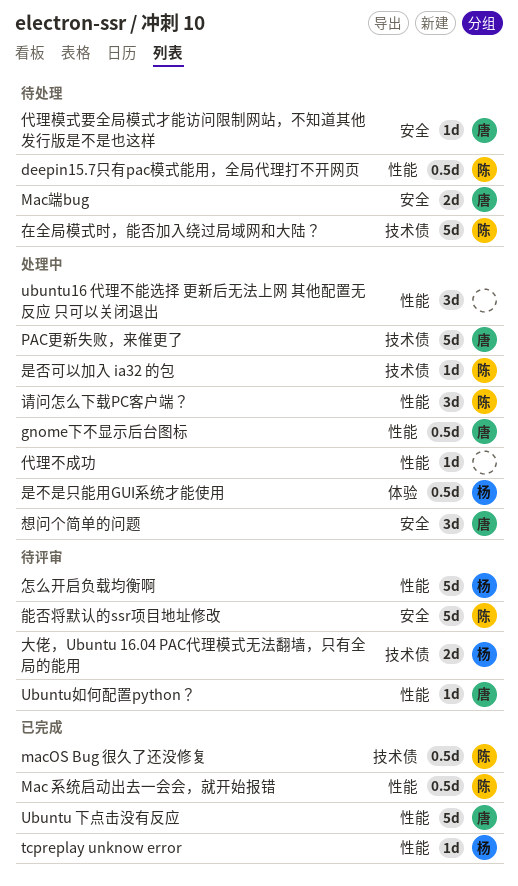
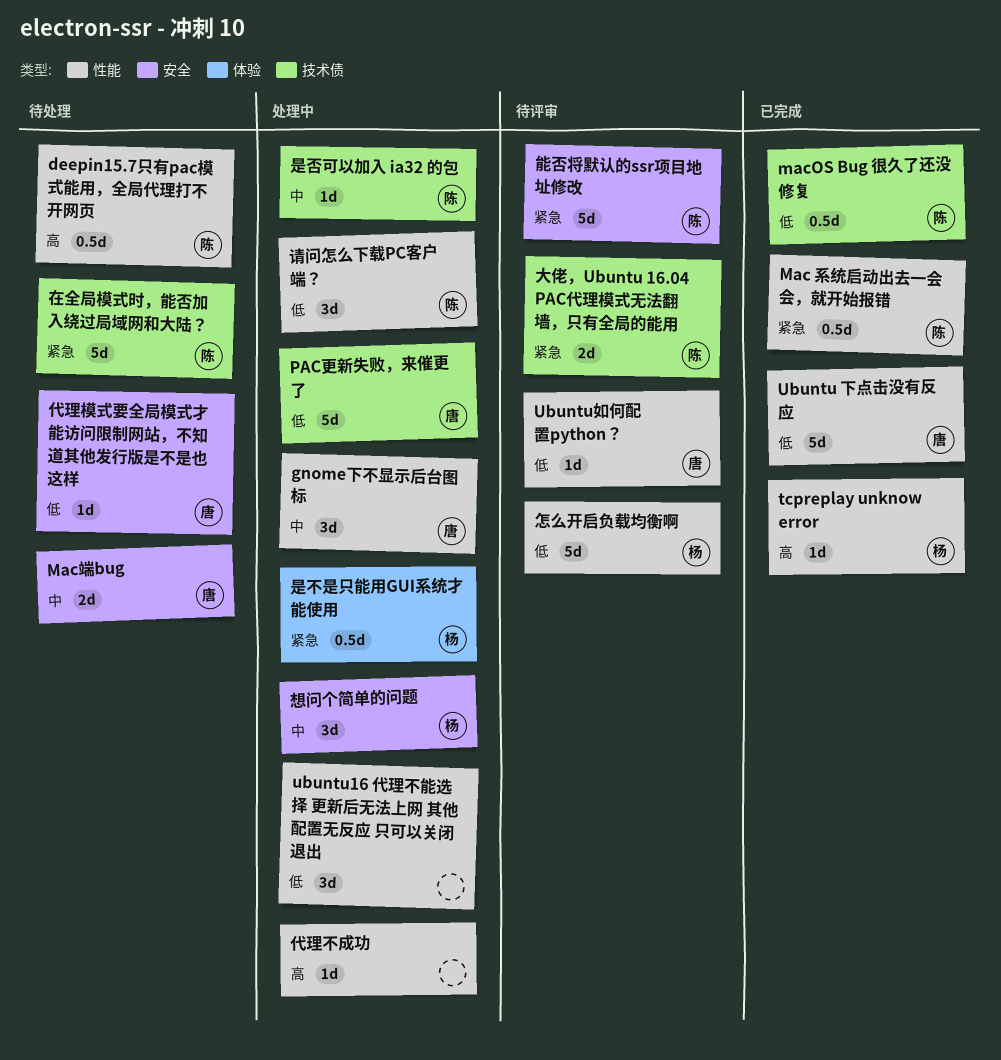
gnome下不显示后台图标, estimate: 0.5d -> 3d
大佬，Ubuntu 16.04 PAC代理模式无法翻墙，只有全局的能用, owner: 杨 -> 陈
想问个简单的问题, owner: 唐 -> 杨

